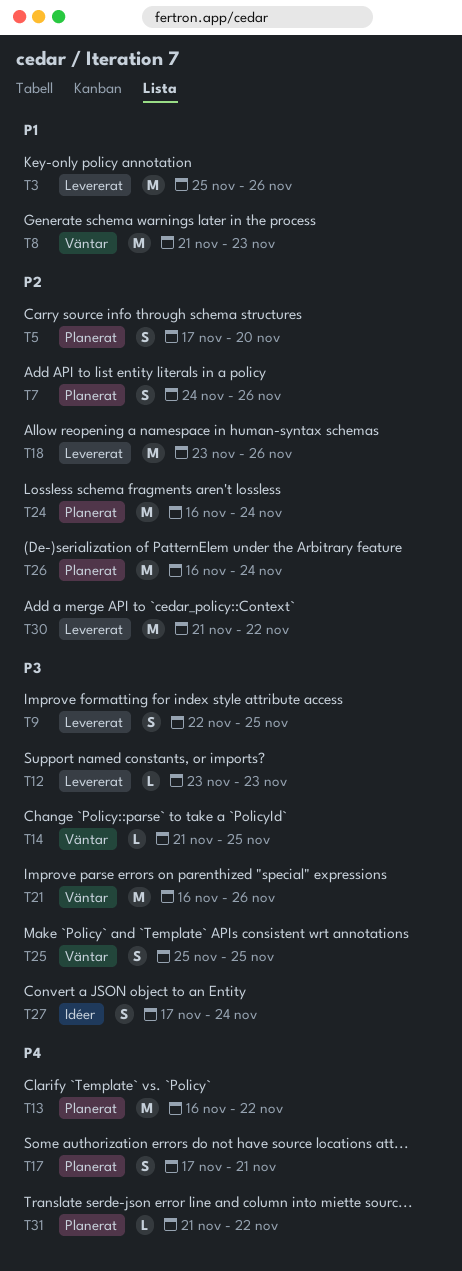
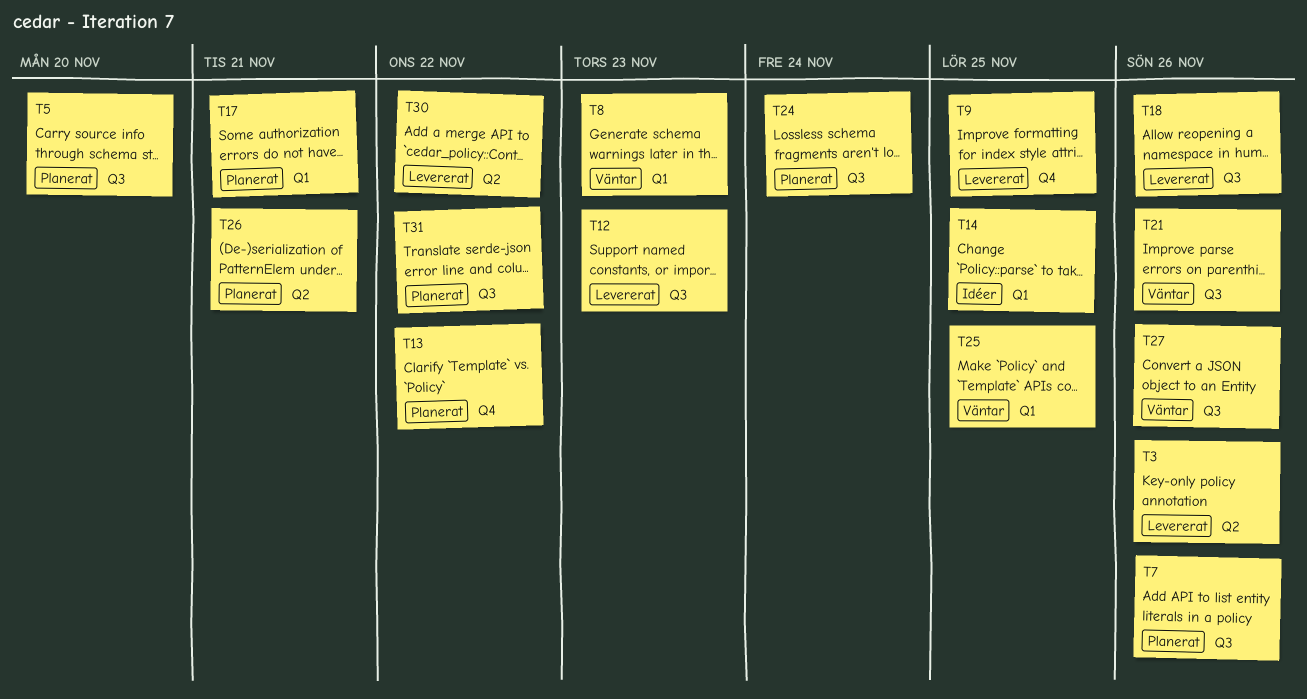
T14, status: Väntar -> Idéer
T26, due: Nov 24 -> Nov 21
T27, status: Idéer -> Väntar
T27, due: Nov 24 -> Nov 26

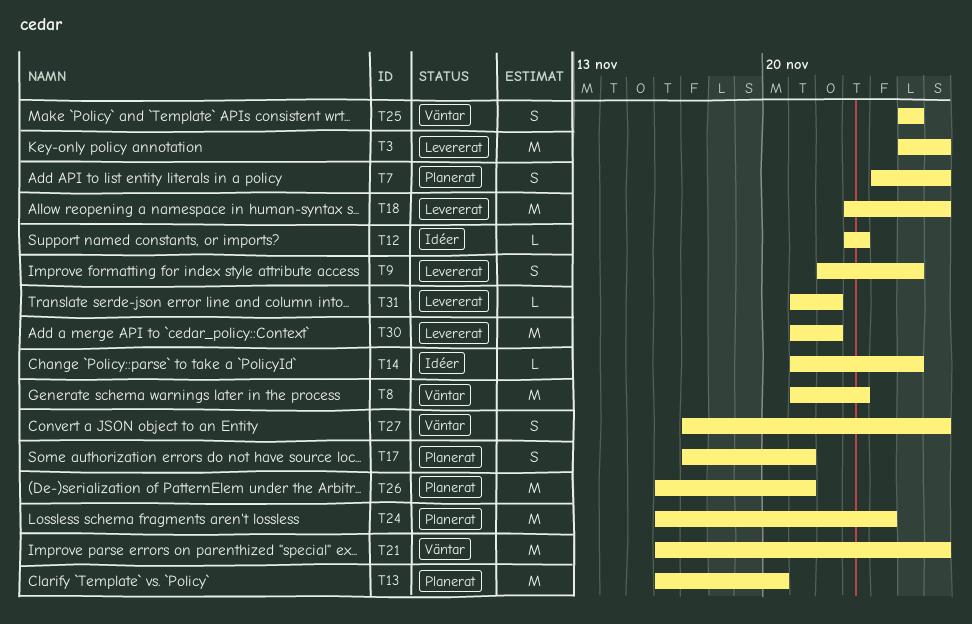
T5: present -> none
T12, status: Levererat -> Idéer
T13, due: Nov 22 -> Nov 20
T31, status: Planerat -> Levererat

